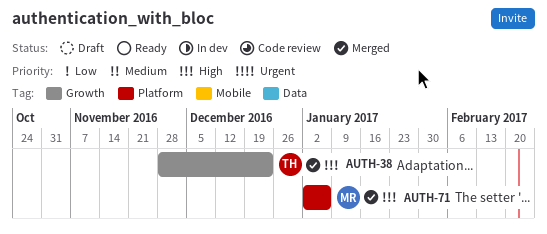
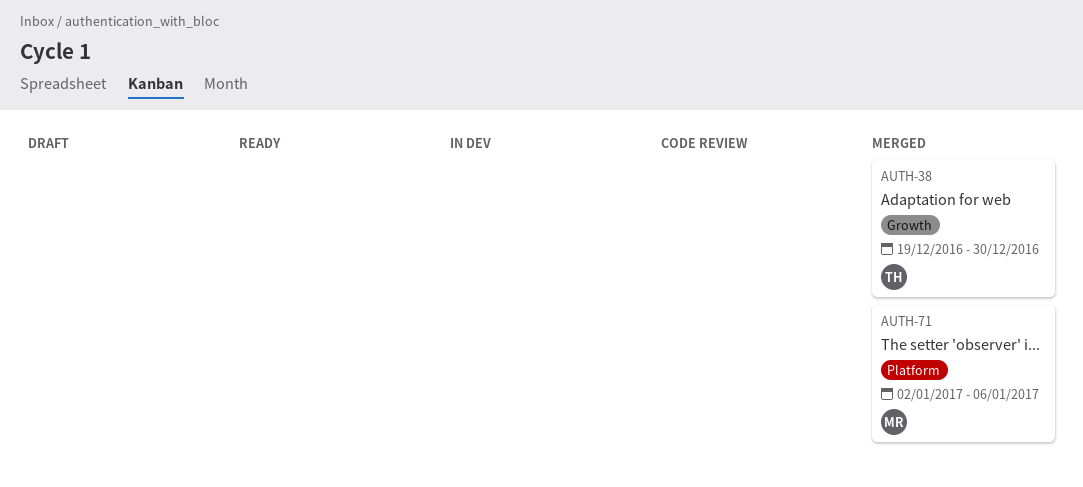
AUTH-38, start: Nov 28 -> Dec 19
AUTH-38, due: Dec 23 -> Dec 30

